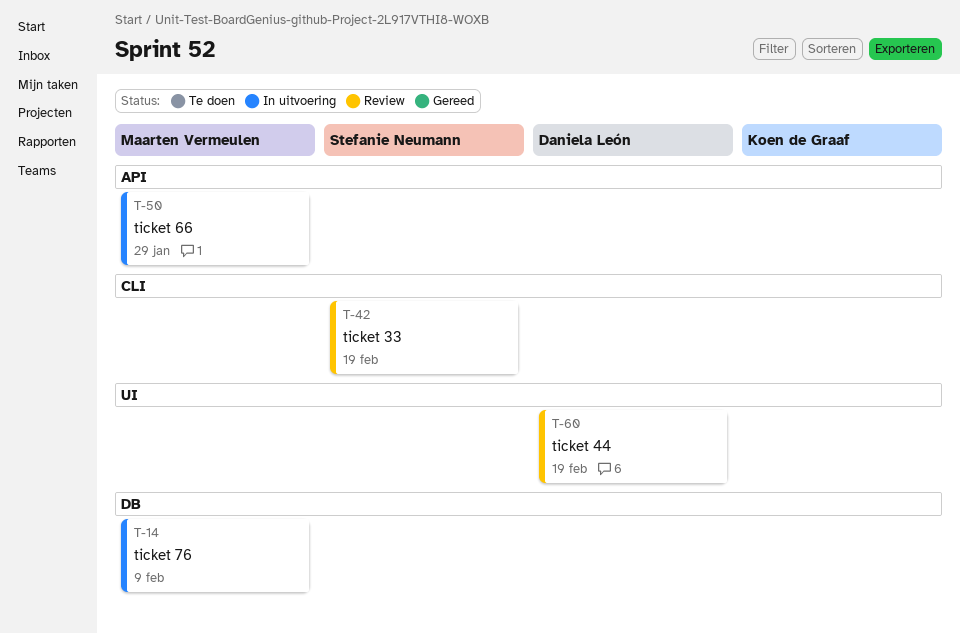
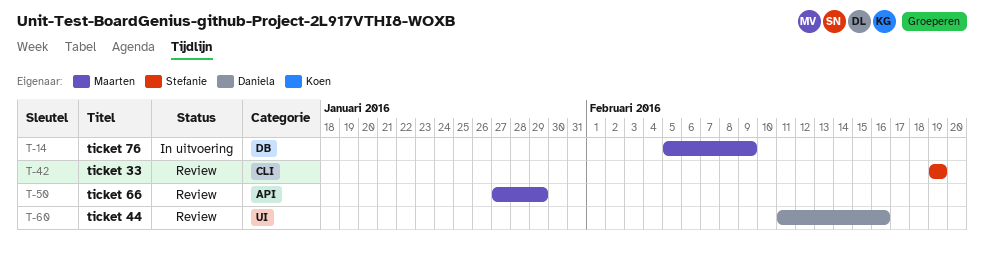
T-50, status: In uitvoering -> Review
T-60, due: Feb 19 -> Feb 16

